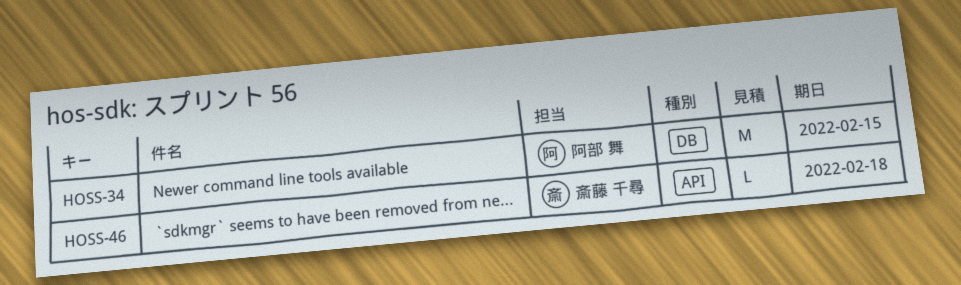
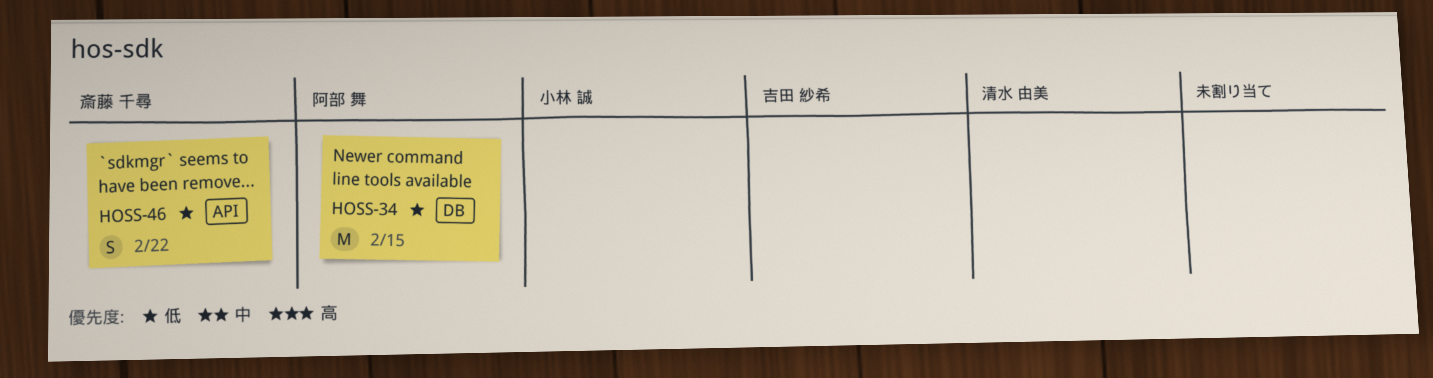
HOSS-46, estimate: L -> S
HOSS-46, due: Feb 18 -> Feb 22

